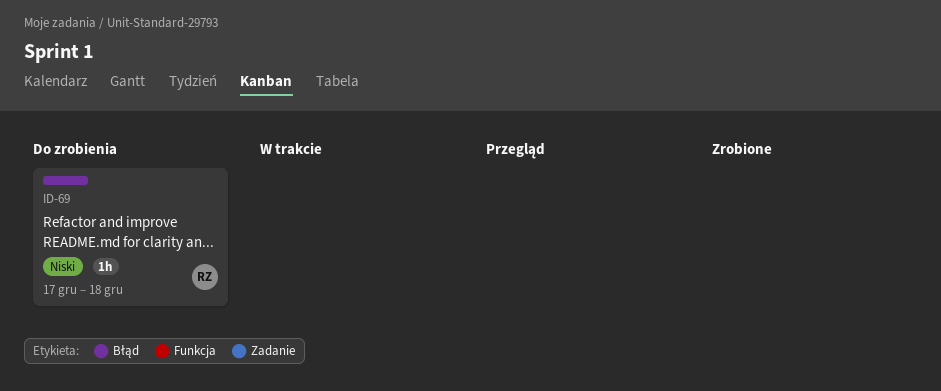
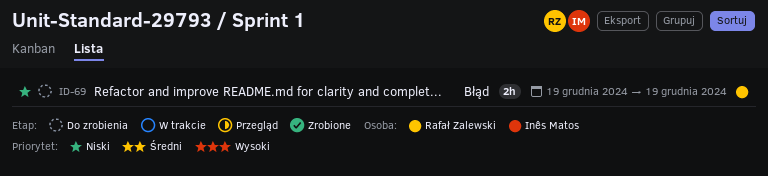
ID-69, estimate: 1h -> 2h
ID-69, start: Dec 17 -> Dec 19
ID-69, due: Dec 18 -> Dec 19

